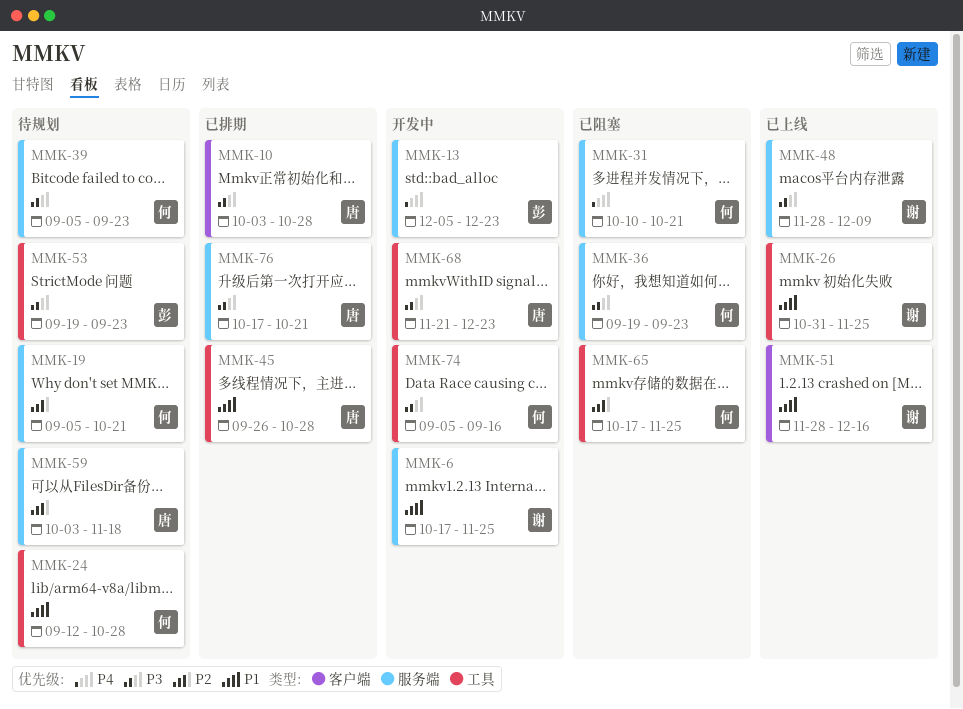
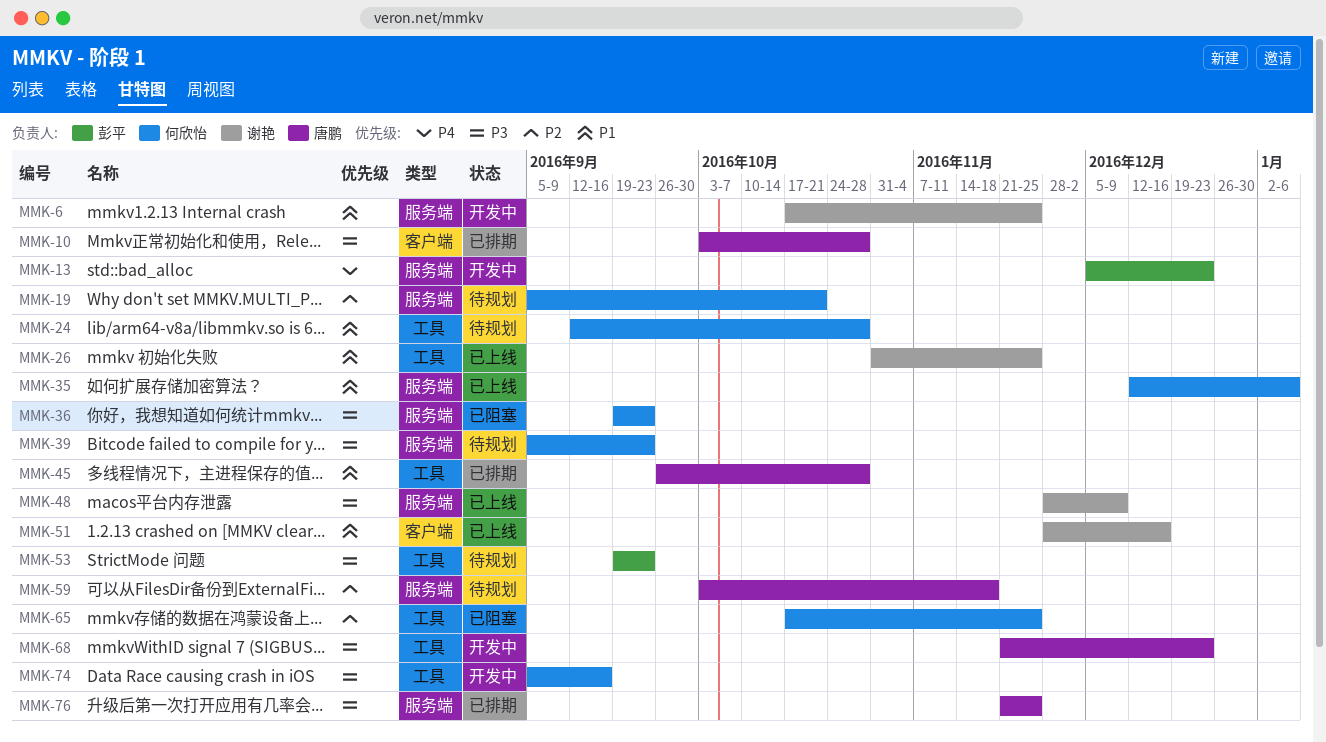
MMK-31: present -> none
MMK-35: none -> present
MMK-76, start: Oct 17 -> Nov 21
MMK-76, due: Oct 21 -> Nov 25

